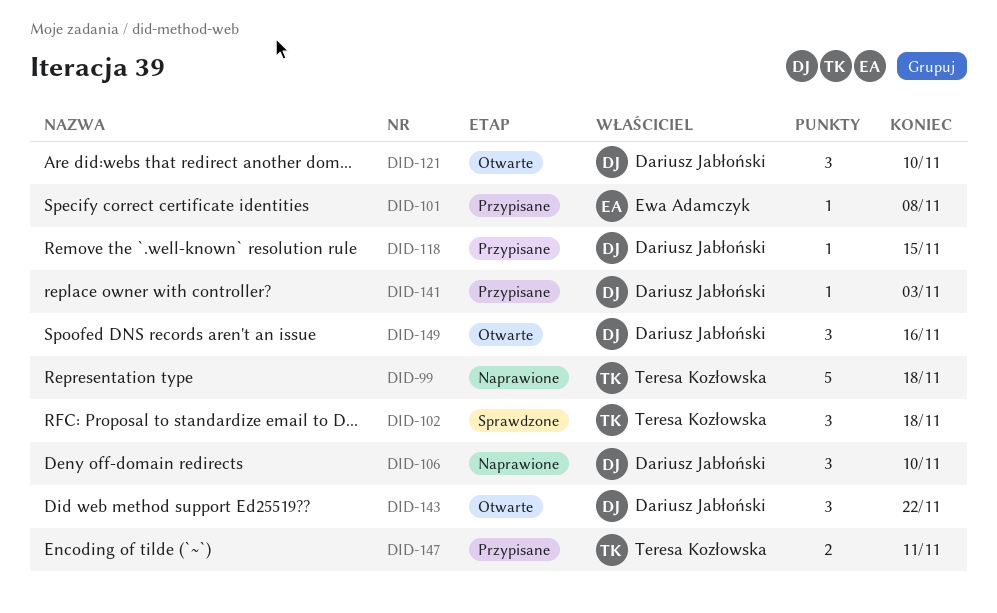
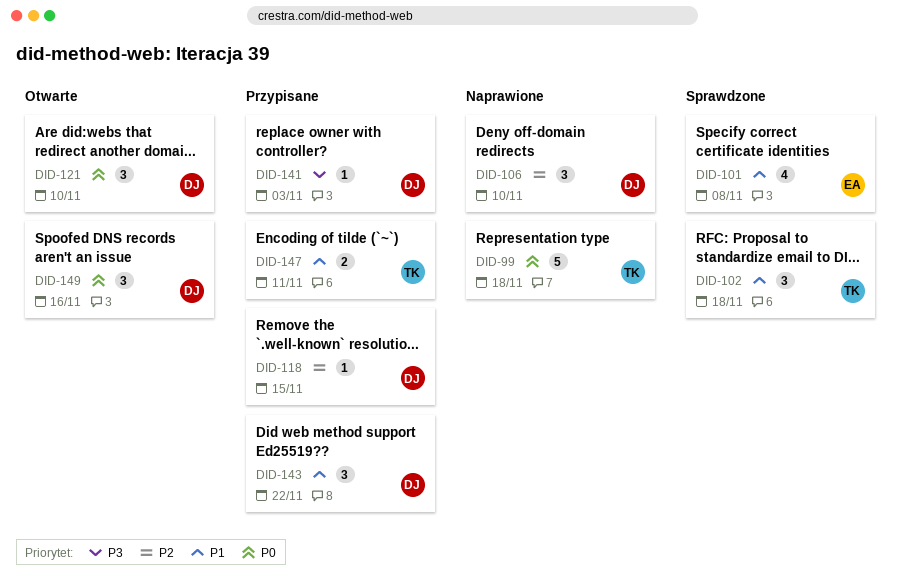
DID-101, status: Przypisane -> Sprawdzone
DID-101, estimate: 1 -> 4
DID-143, status: Otwarte -> Przypisane

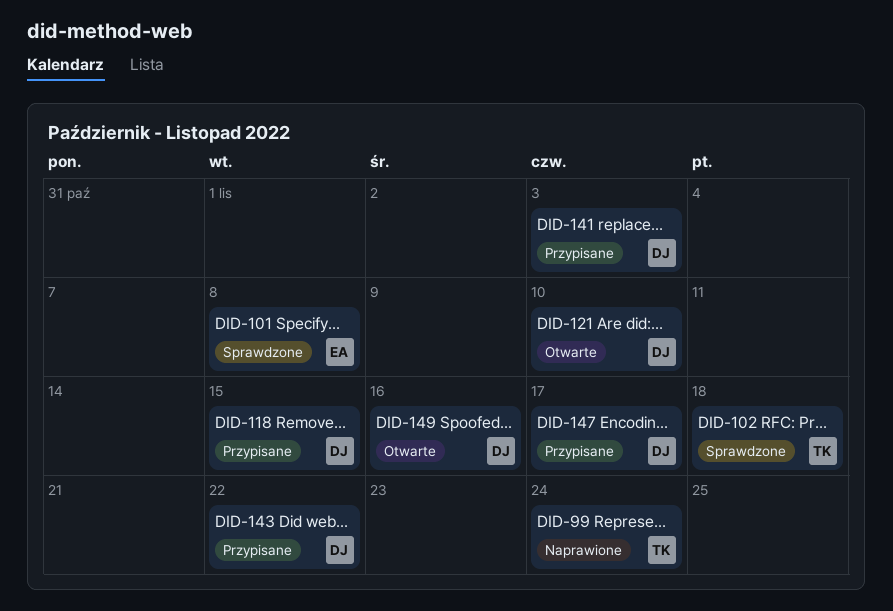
DID-99, due: Nov 18 -> Nov 24
DID-106: present -> none
DID-147, owner: TK -> DJ
DID-147, due: Nov 11 -> Nov 17

